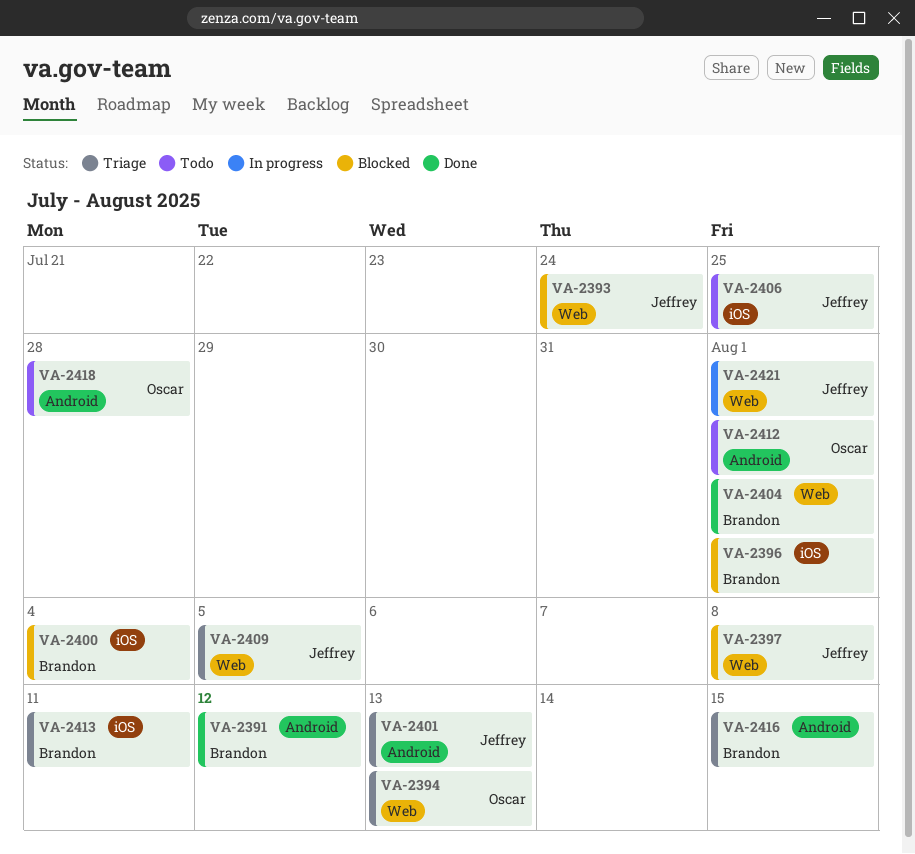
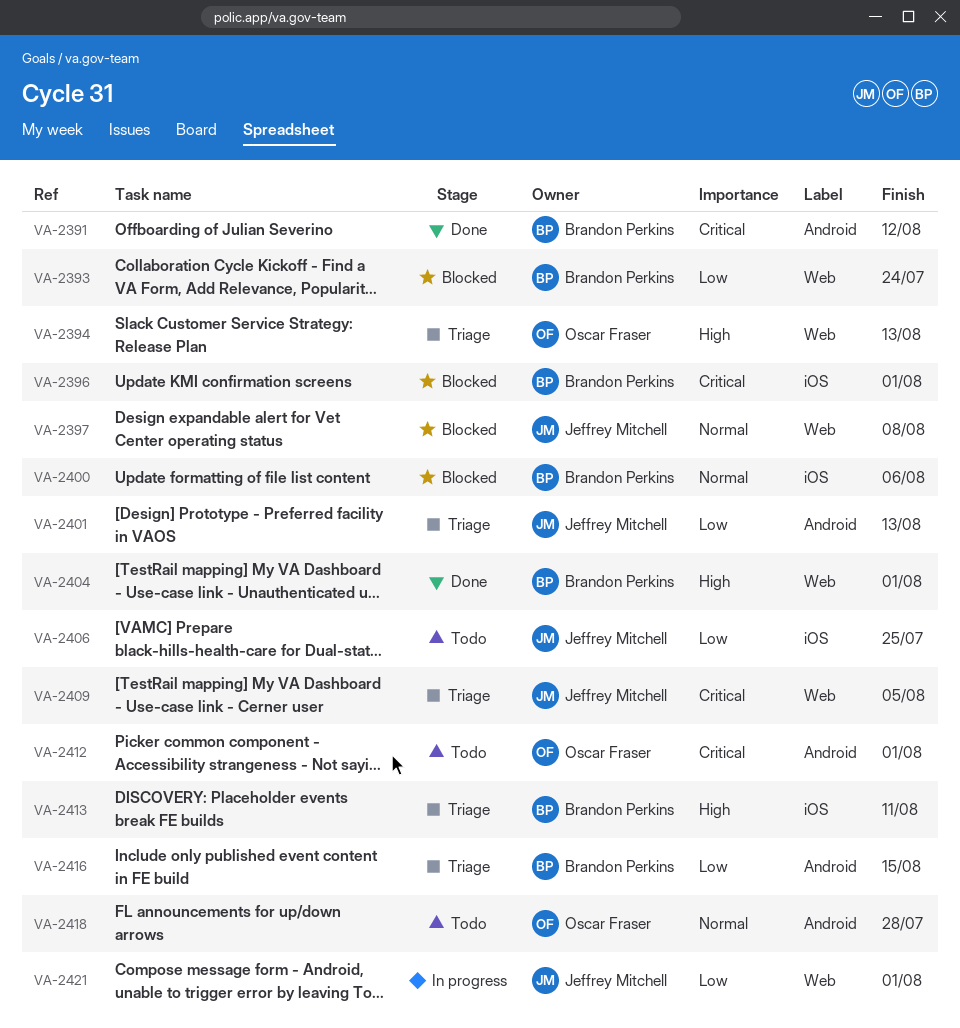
VA-2393, owner: Jeffrey Mitchell -> Brandon Perkins
VA-2400, due: Aug 4 -> Aug 6

